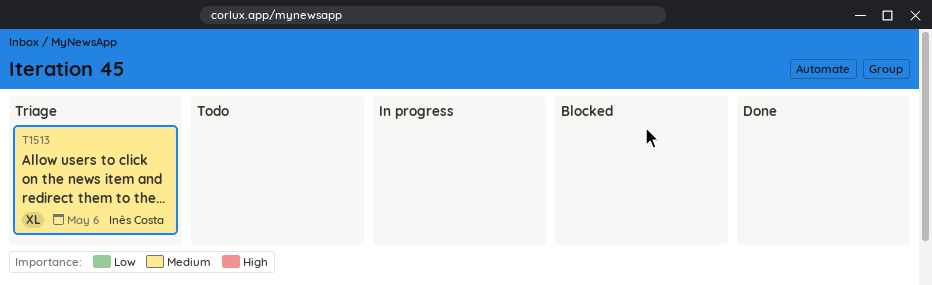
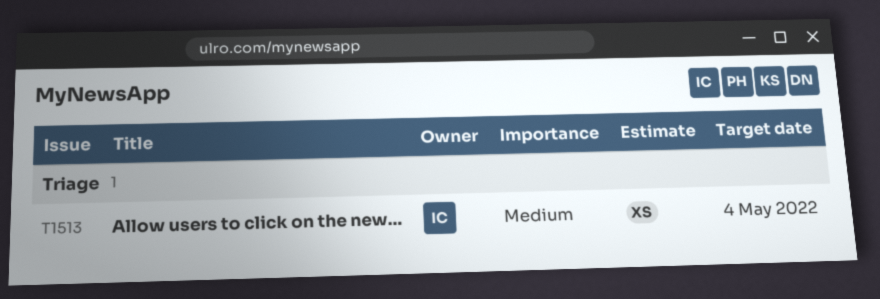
T1513, estimate: XL -> XS
T1513, due: May 6 -> May 4

